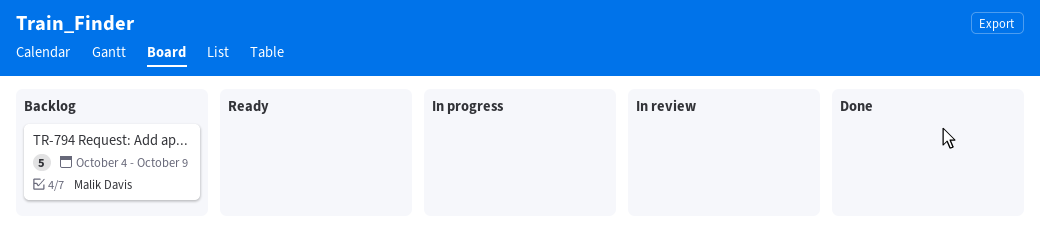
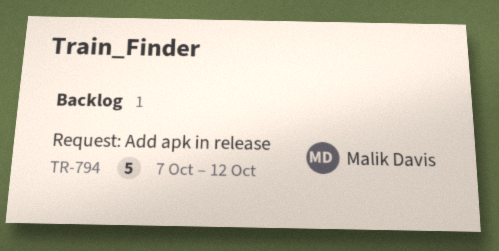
TR-794, start: Oct 4 -> Oct 7
TR-794, due: Oct 9 -> Oct 12

